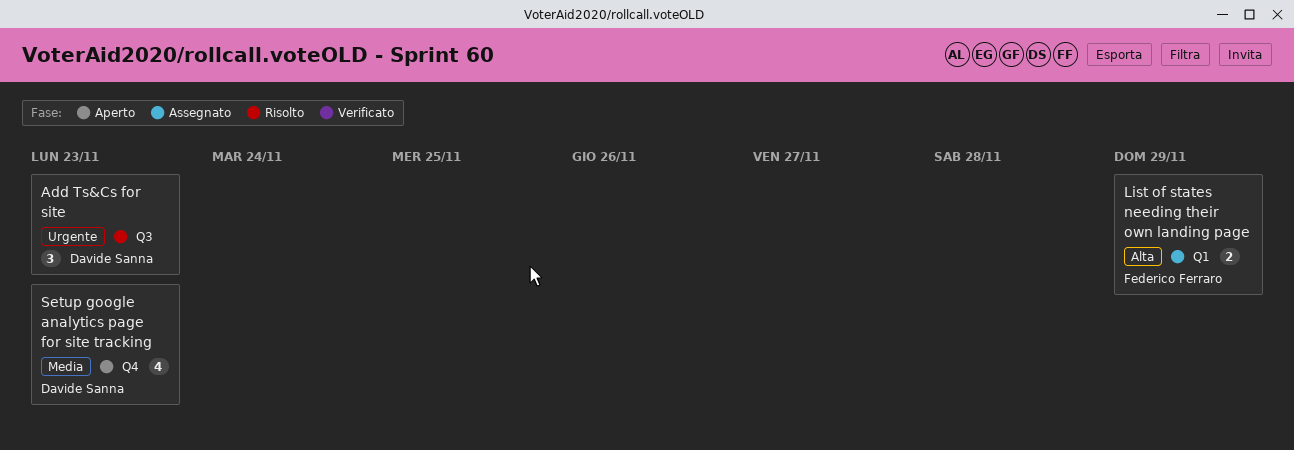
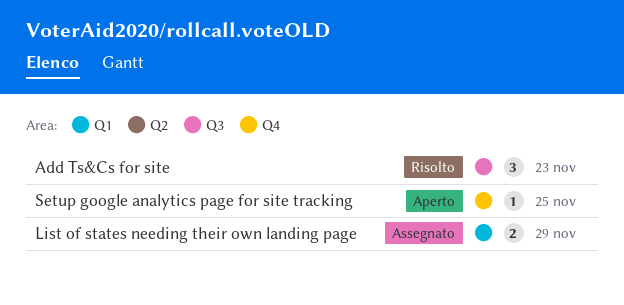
Setup google analytics page for site tracking, estimate: 4 -> 1
Setup google analytics page for site tracking, due: Nov 23 -> Nov 25

